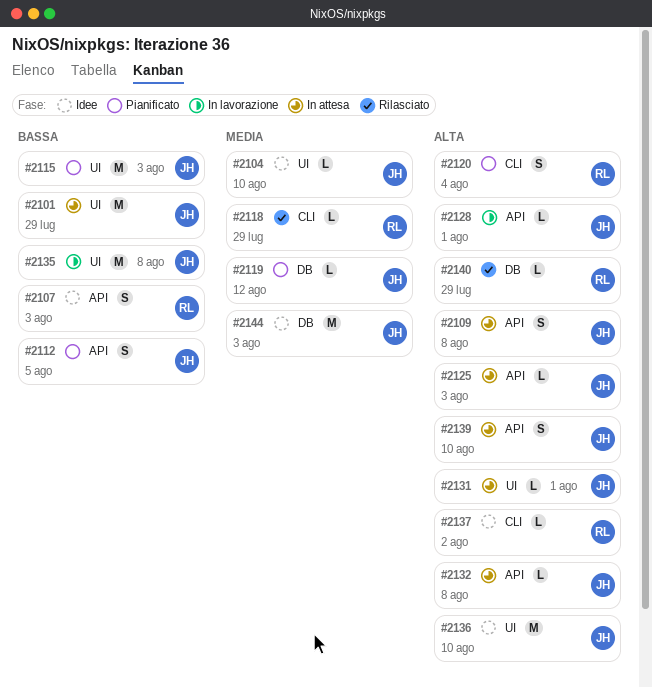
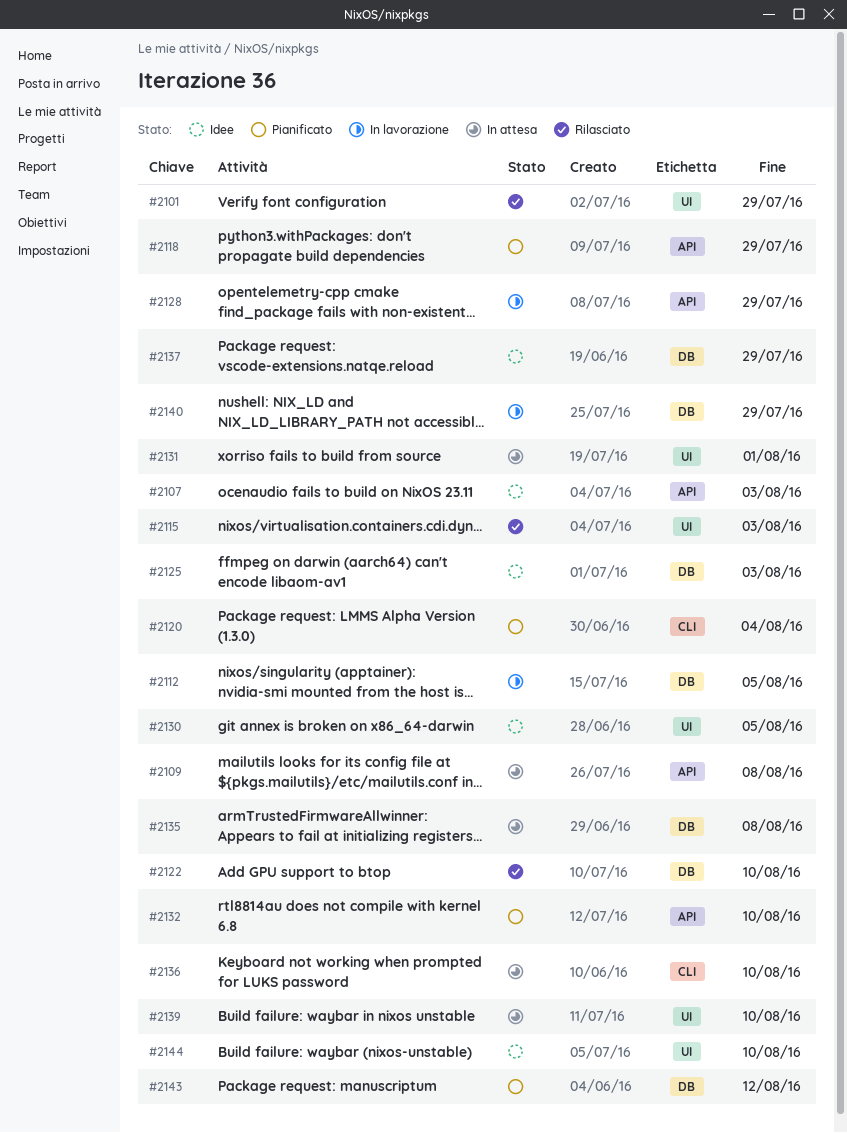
#2101, status: In attesa -> Rilasciato
#2104: present -> none
#2112, status: Pianificato -> In lavorazione
#2112, label: API -> DB
#2115, status: Pianificato -> Rilasciato
#2118, status: Rilasciato -> Pianificato
#2118, label: CLI -> API
#2119: present -> none
#2122: none -> present
#2125, status: In attesa -> Idee
#2125, label: API -> DB
#2128, due: Aug 1 -> Jul 29
#2130: none -> present
#2132, status: In attesa -> Pianificato
#2132, due: Aug 8 -> Aug 10
#2135, status: In lavorazione -> In attesa
#2135, label: UI -> DB
#2136, status: Idee -> In attesa
#2136, label: UI -> CLI
#2137, label: CLI -> DB
#2137, due: Aug 2 -> Jul 29
#2139, label: API -> UI
#2140, status: Rilasciato -> In lavorazione
#2143: none -> present
#2144, label: DB -> UI
#2144, due: Aug 3 -> Aug 10

